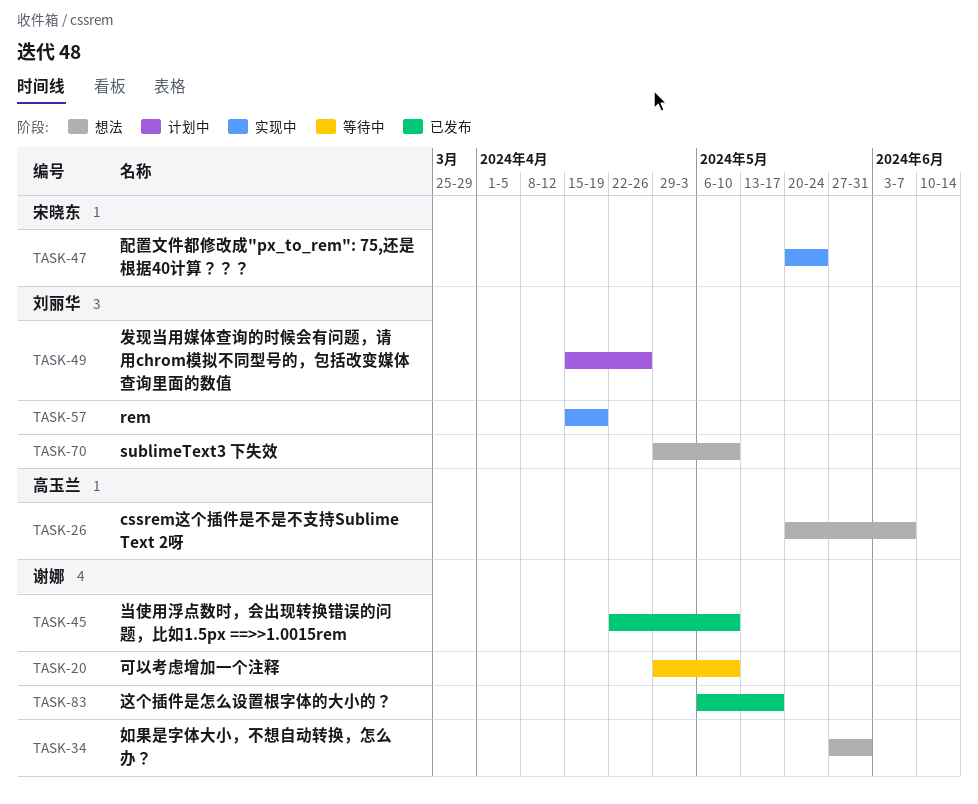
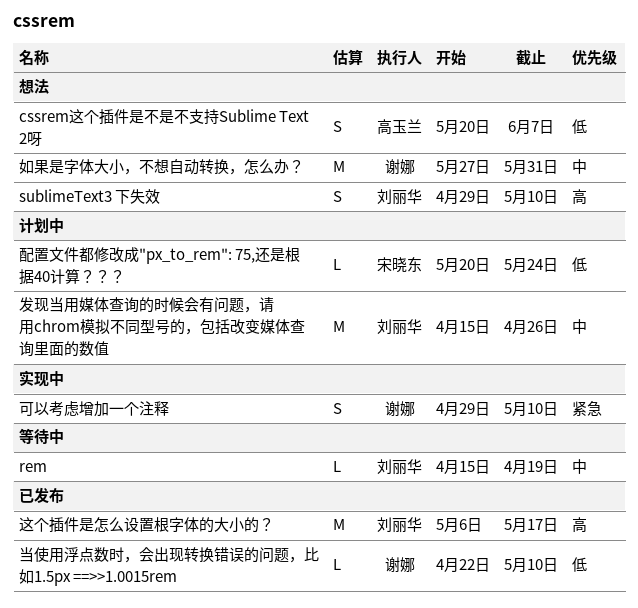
rem, status: 实现中 -> 等待中
可以考虑增加一个注释, status: 等待中 -> 实现中
这个插件是怎么设置根字体的大小的？, owner: 谢娜 -> 刘丽华
配置文件都修改成"px_to_rem": 75,还是根据40计算？？？, status: 实现中 -> 计划中

